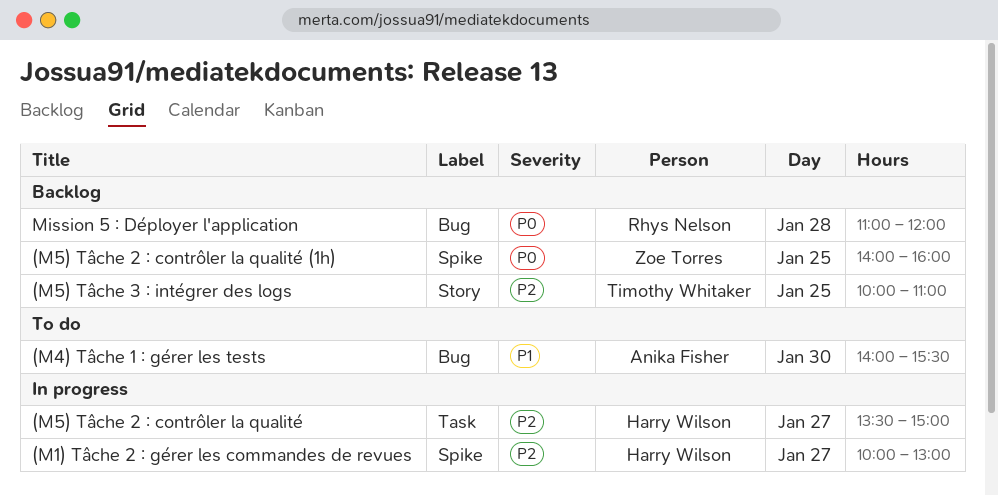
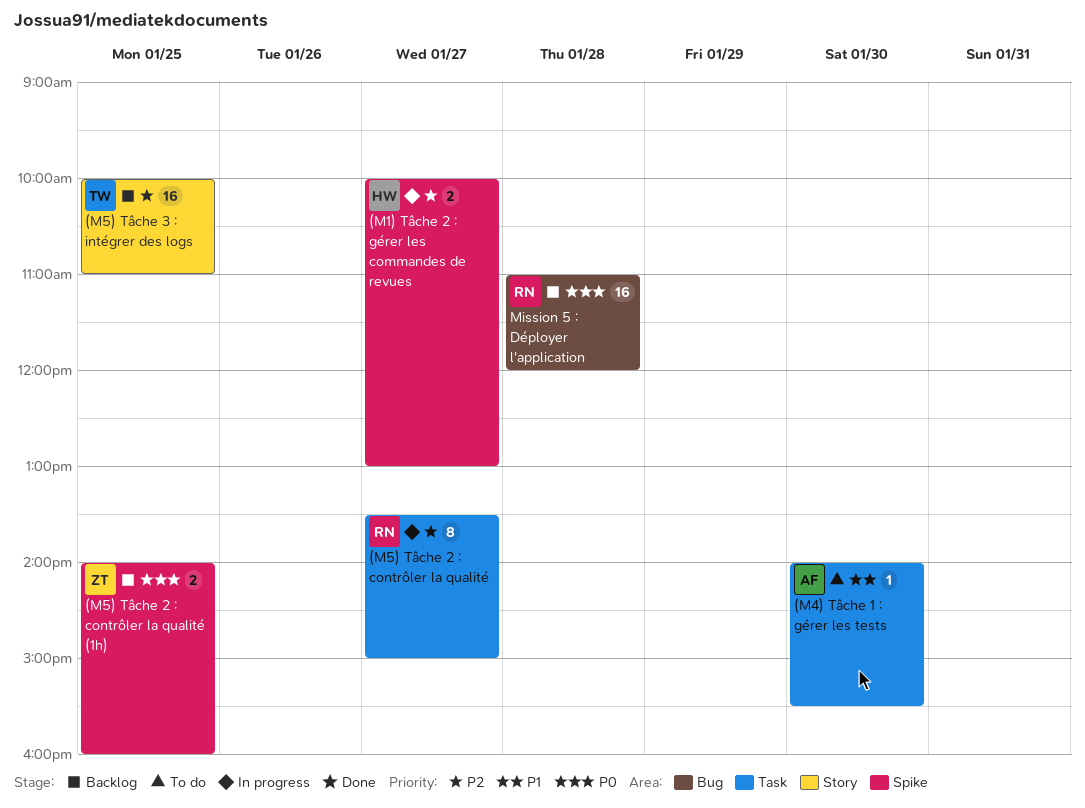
(M4) Tâche 1 : gérer les tests, label: Bug -> Task
(M5) Tâche 2 : contrôler la qualité, owner: Harry Wilson -> Rhys Nelson

